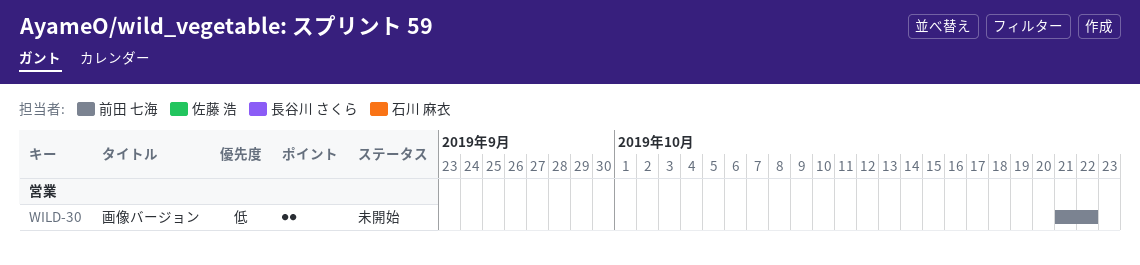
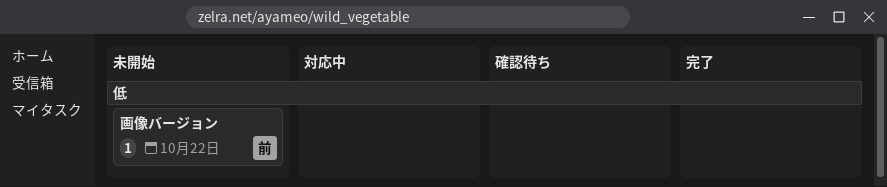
画像バージョン, estimate: 2 -> 1

